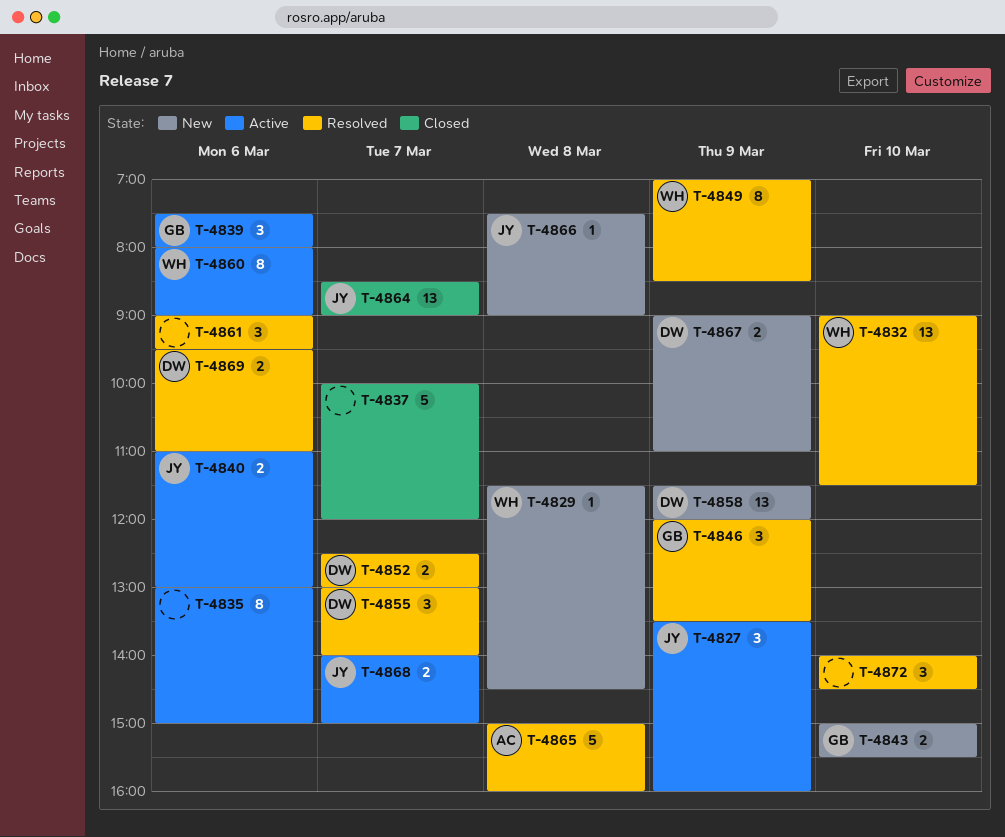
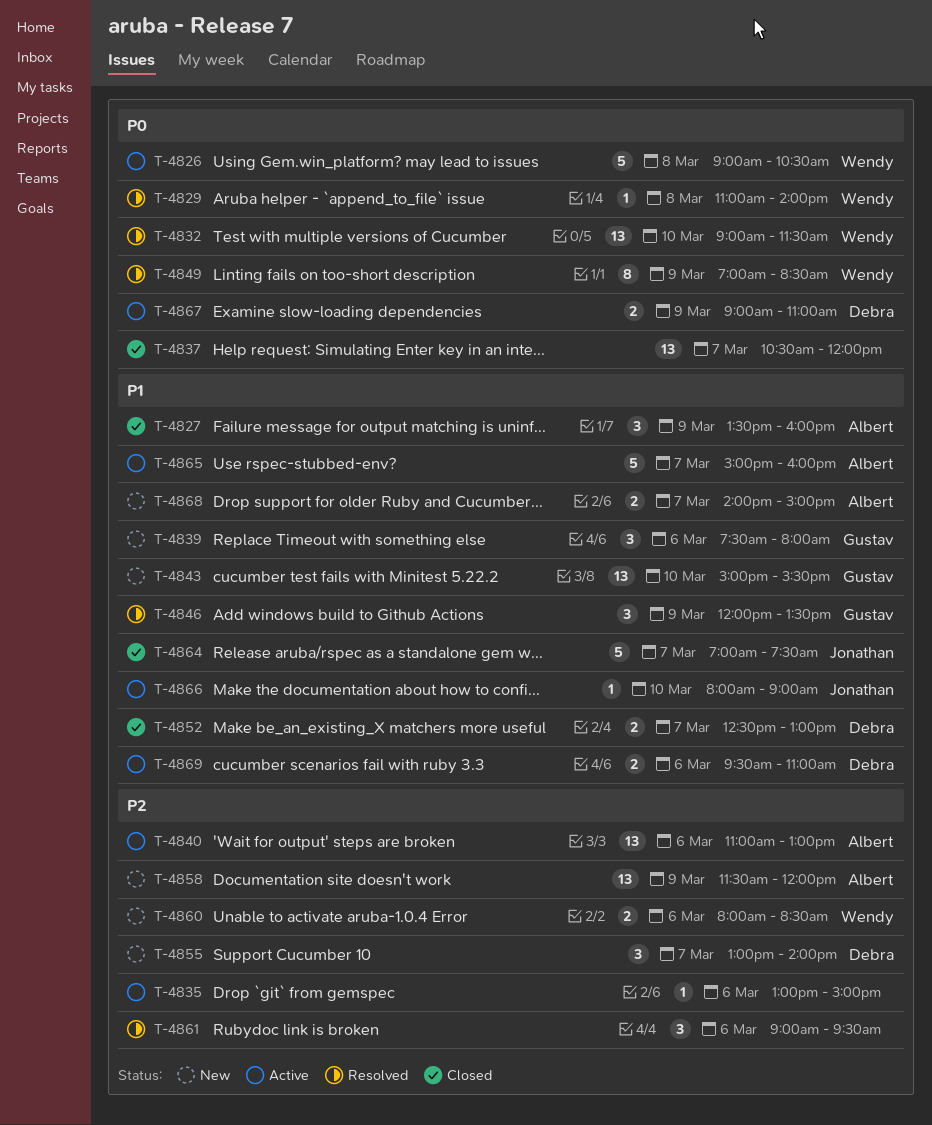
T-4826: none -> present
T-4827, status: Active -> Closed
T-4827, owner: Jonathan -> Albert
T-4829, status: New -> Resolved
T-4829, begins: 11:30 -> 11:00
T-4829, ends: 14:30 -> 14:00
T-4835, estimate: 8 -> 1
T-4837, estimate: 5 -> 13
T-4837, begins: 10:00 -> 10:30
T-4839, status: Active -> New
T-4840, owner: Jonathan -> Albert
T-4840, estimate: 2 -> 13
T-4843, estimate: 2 -> 13
T-4852, status: Resolved -> Closed
T-4855, status: Resolved -> New
T-4858, owner: Debra -> Albert
T-4860, status: Active -> New
T-4860, estimate: 8 -> 2
T-4860, ends: 09:00 -> 08:30
T-4864, estimate: 13 -> 5
T-4864, begins: 08:30 -> 07:00
T-4864, ends: 09:00 -> 07:30
T-4865, status: Resolved -> Active
T-4865, day: Mar 8 -> Mar 7
T-4866, status: New -> Active
T-4866, day: Mar 8 -> Mar 10
T-4866, begins: 07:30 -> 08:00
T-4867, status: New -> Active
T-4868, status: Active -> New
T-4868, owner: Jonathan -> Albert
T-4869, status: Resolved -> Active
T-4872: present -> none

